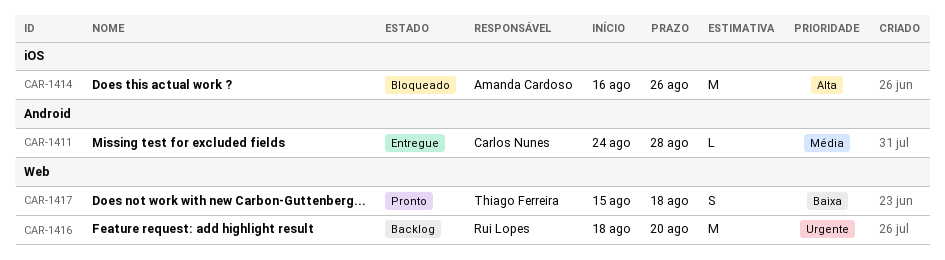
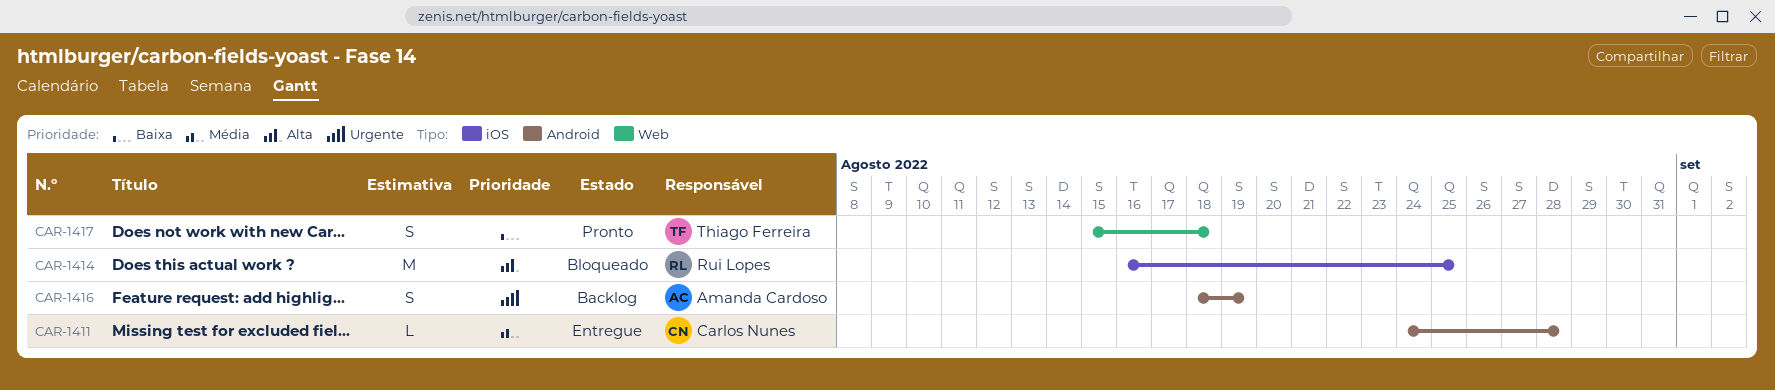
CAR-1414, owner: Amanda Cardoso -> Rui Lopes
CAR-1414, due: Aug 26 -> Aug 25
CAR-1416, owner: Rui Lopes -> Amanda Cardoso
CAR-1416, label: Web -> Android
CAR-1416, estimate: M -> S
CAR-1416, due: Aug 20 -> Aug 19

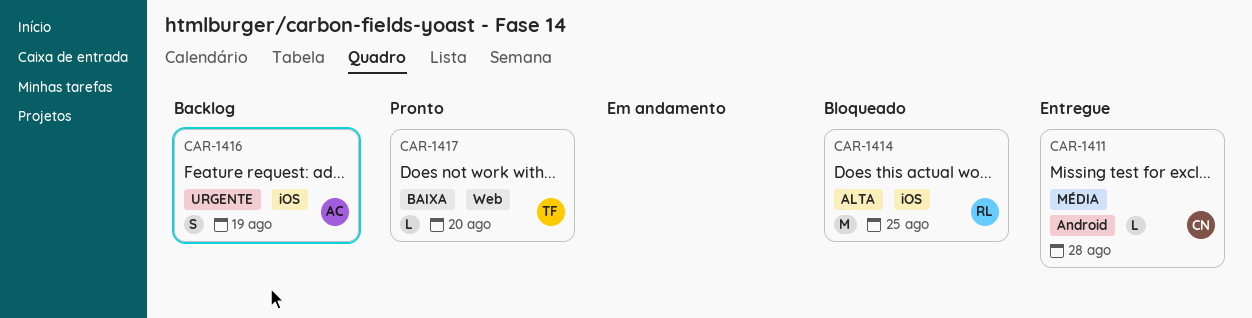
CAR-1416, label: Android -> iOS
CAR-1417, estimate: S -> L
CAR-1417, due: Aug 18 -> Aug 20

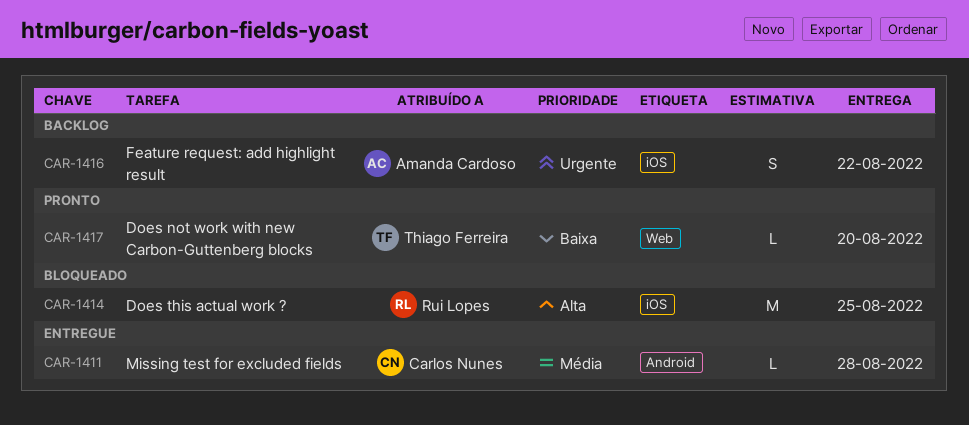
CAR-1416, due: Aug 19 -> Aug 22

